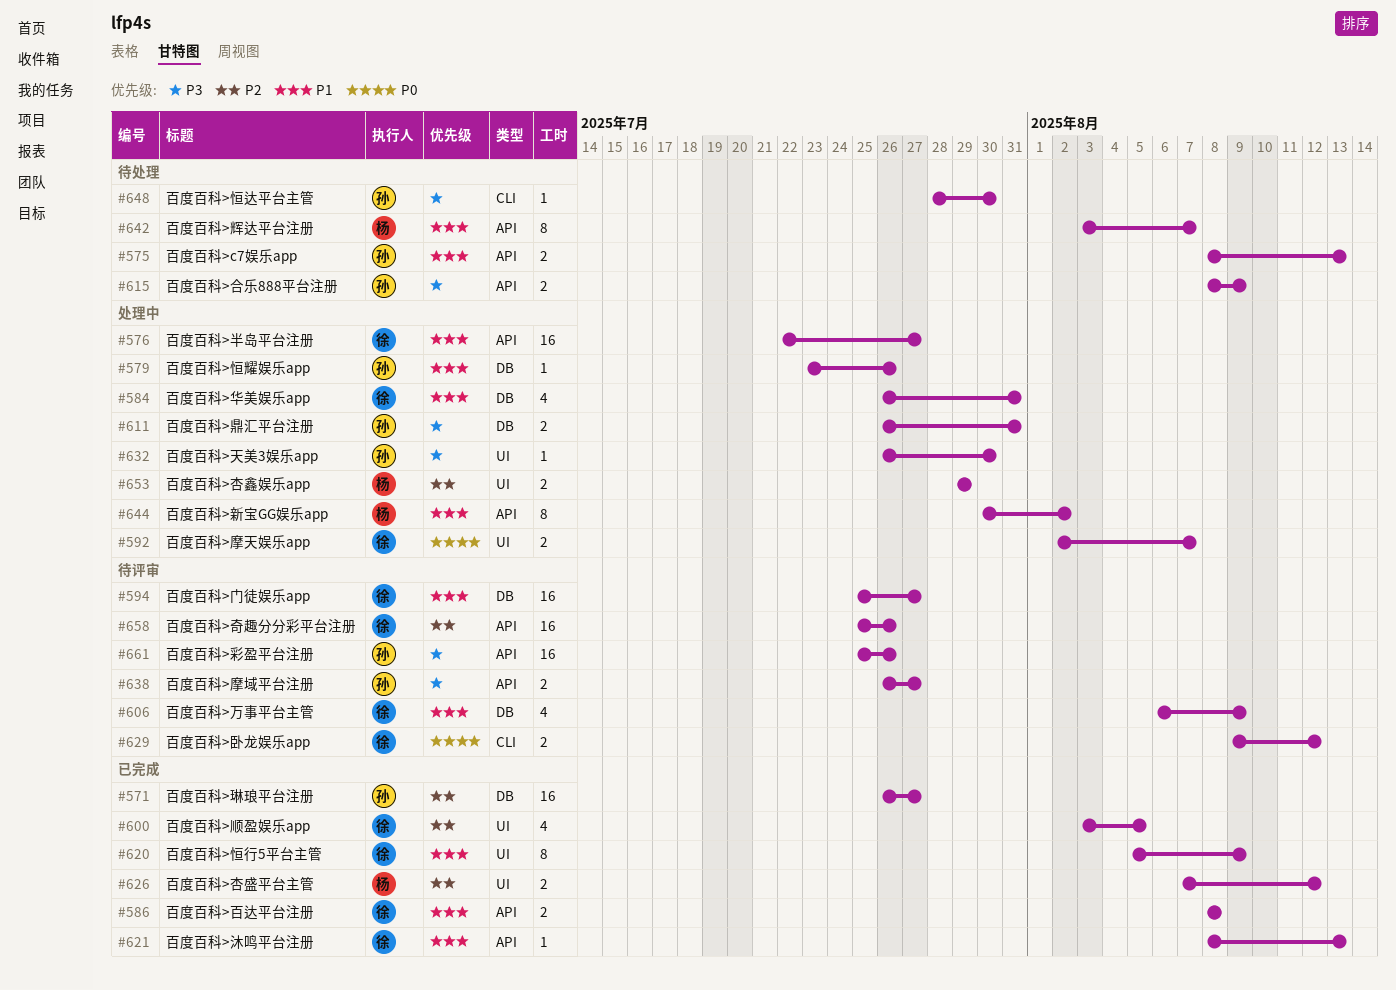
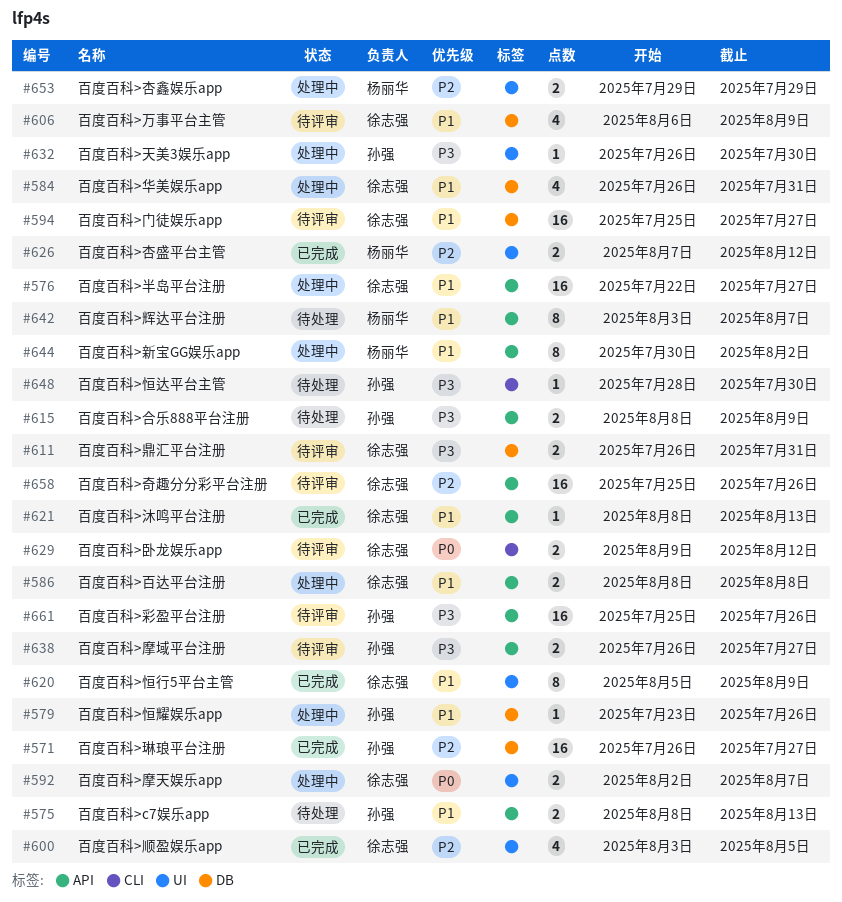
#586, status: 已完成 -> 处理中
#611, status: 处理中 -> 待评审
#611, owner: 孙强 -> 徐志强

